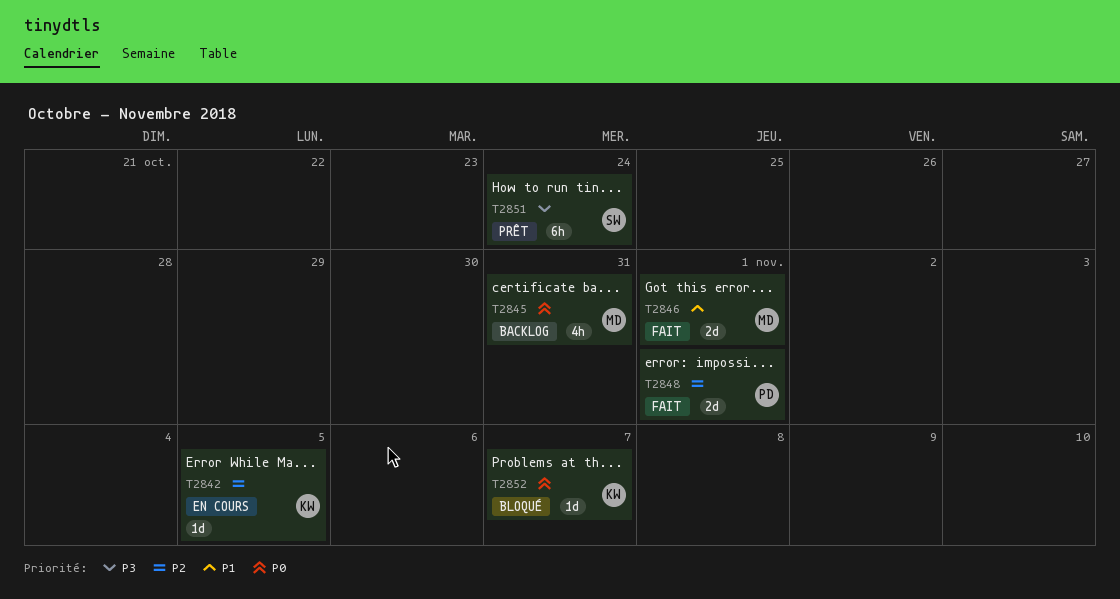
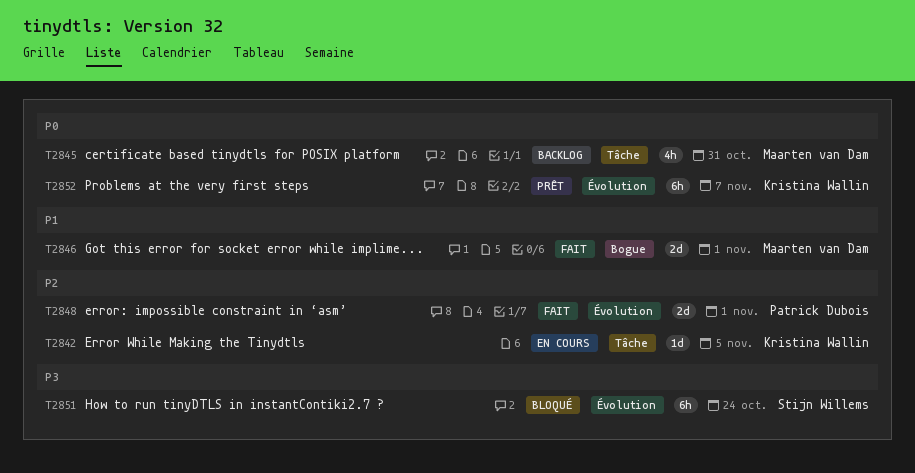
T2851, status: Prêt -> Bloqué
T2852, status: Bloqué -> Prêt
T2852, estimate: 1d -> 6h

